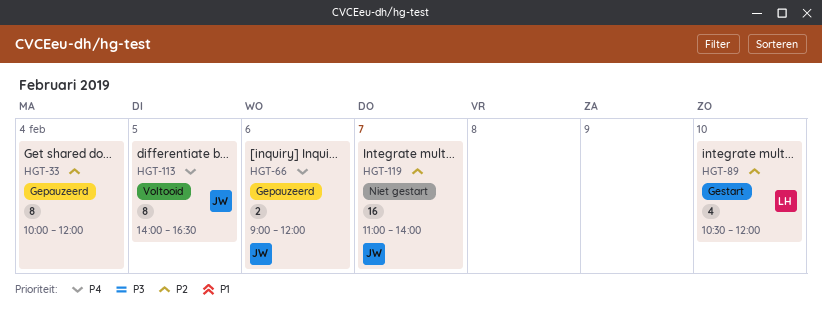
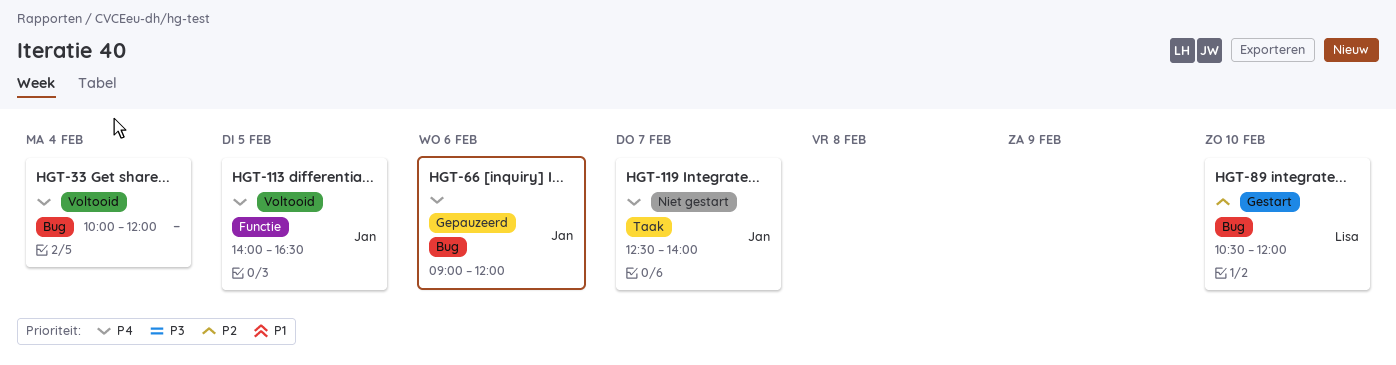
HGT-33, status: Gepauzeerd -> Voltooid
HGT-33, priority: P2 -> P4
HGT-119, priority: P2 -> P4
HGT-119, begins: 11:00 -> 12:30

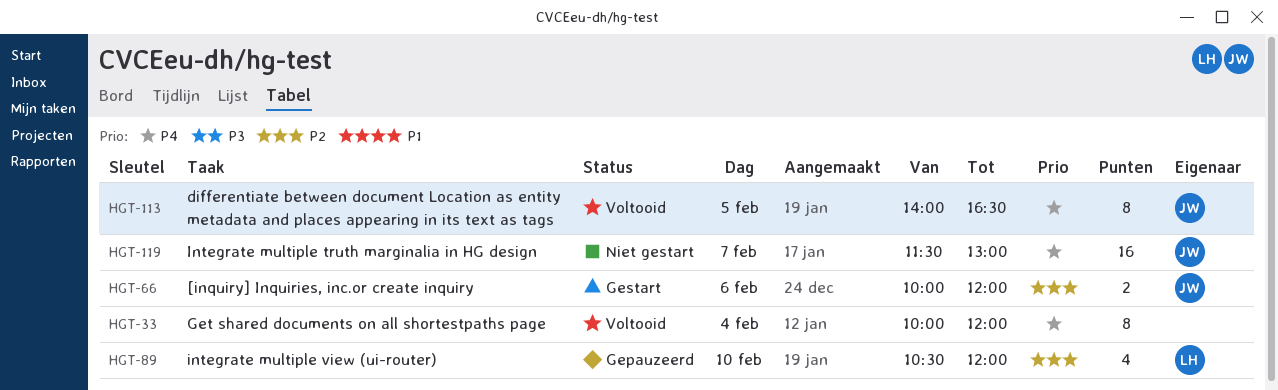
HGT-66, status: Gepauzeerd -> Gestart
HGT-66, priority: P4 -> P2
HGT-66, begins: 09:00 -> 10:00
HGT-89, status: Gestart -> Gepauzeerd
HGT-119, begins: 12:30 -> 11:30
HGT-119, ends: 14:00 -> 13:00

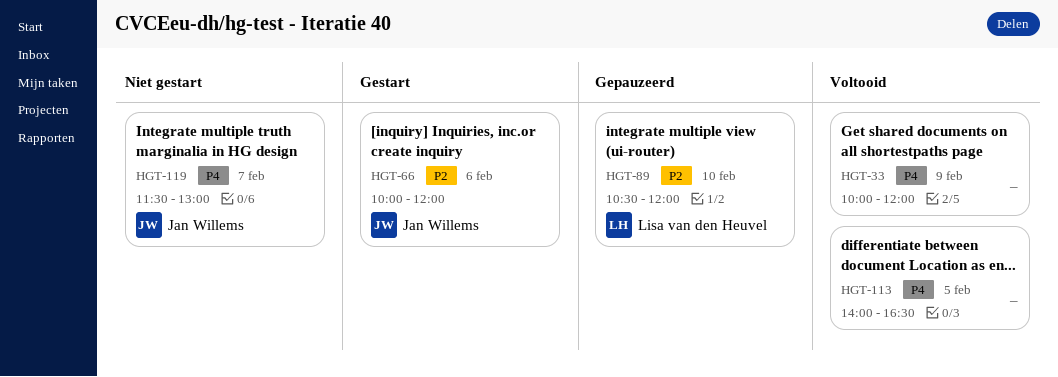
HGT-33, day: Feb 4 -> Feb 9
HGT-113, owner: Jan Willems -> none

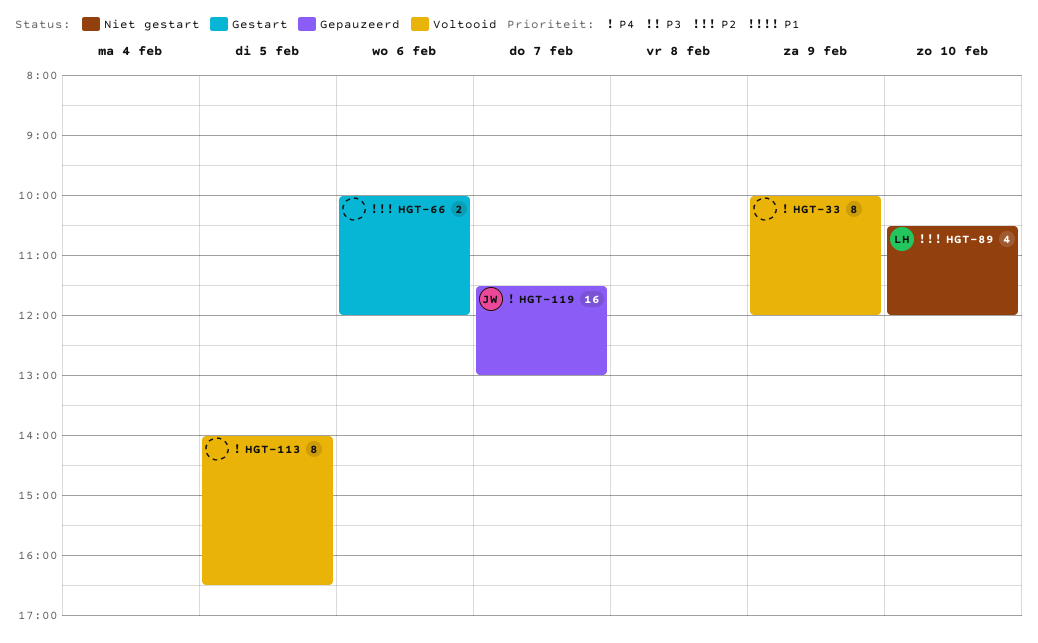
HGT-66, owner: Jan Willems -> none
HGT-89, status: Gepauzeerd -> Niet gestart
HGT-119, status: Niet gestart -> Gepauzeerd

